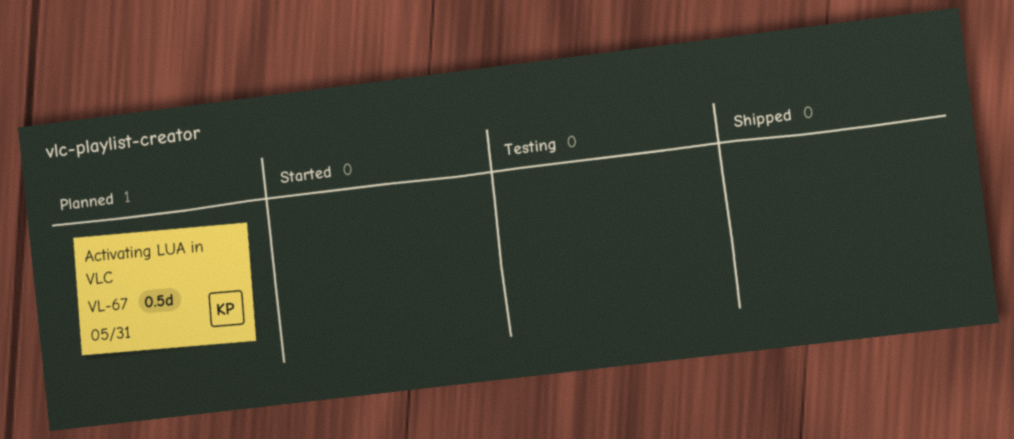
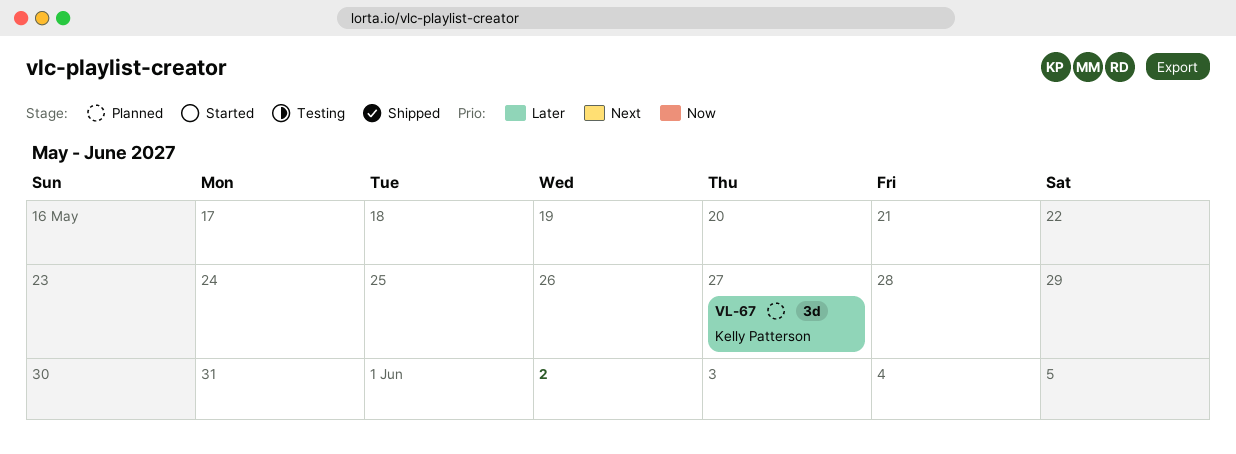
VL-67, estimate: 0.5d -> 3d
VL-67, due: May 31 -> May 27

